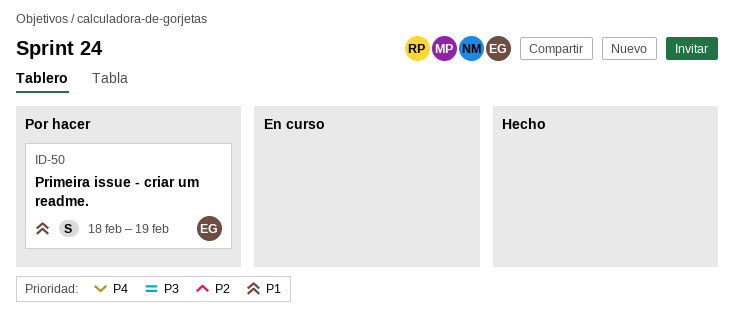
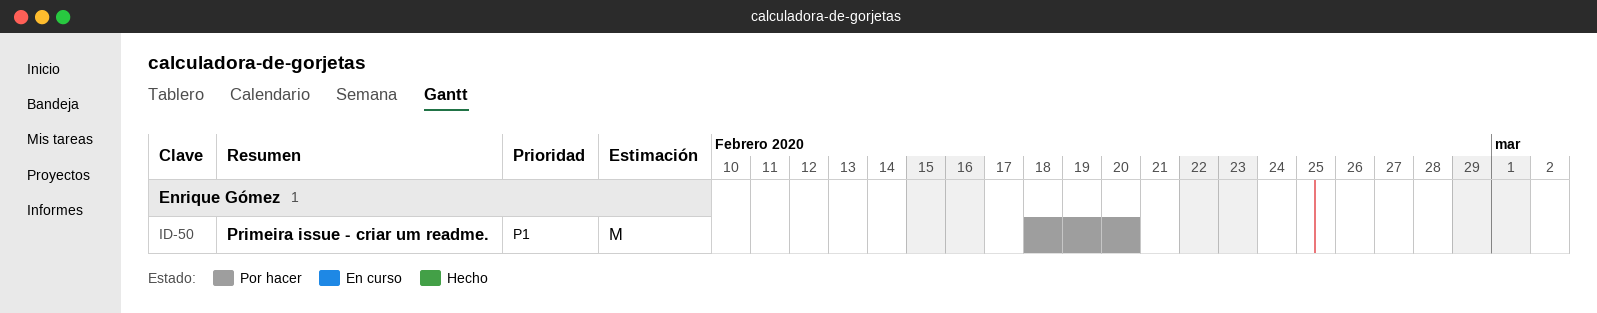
ID-50, estimate: S -> M
ID-50, due: Feb 19 -> Feb 20

